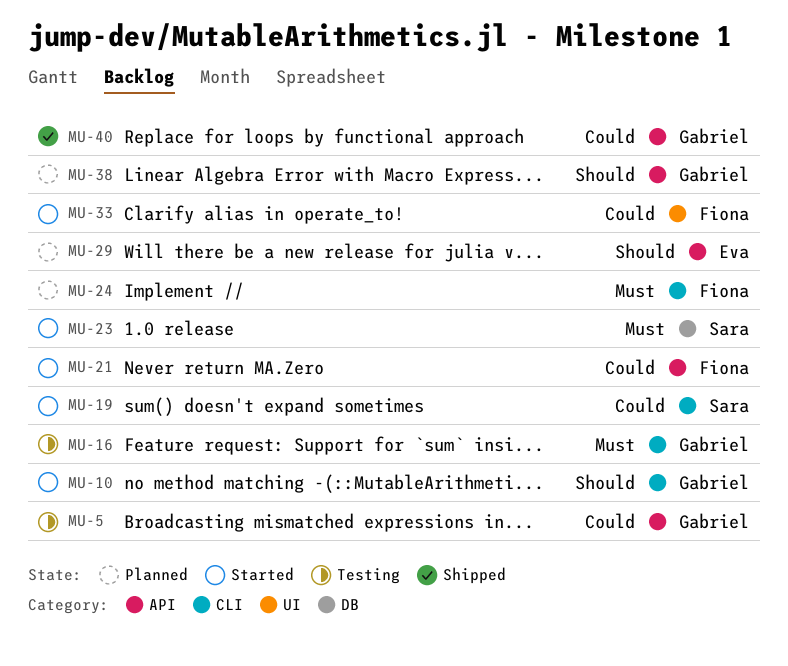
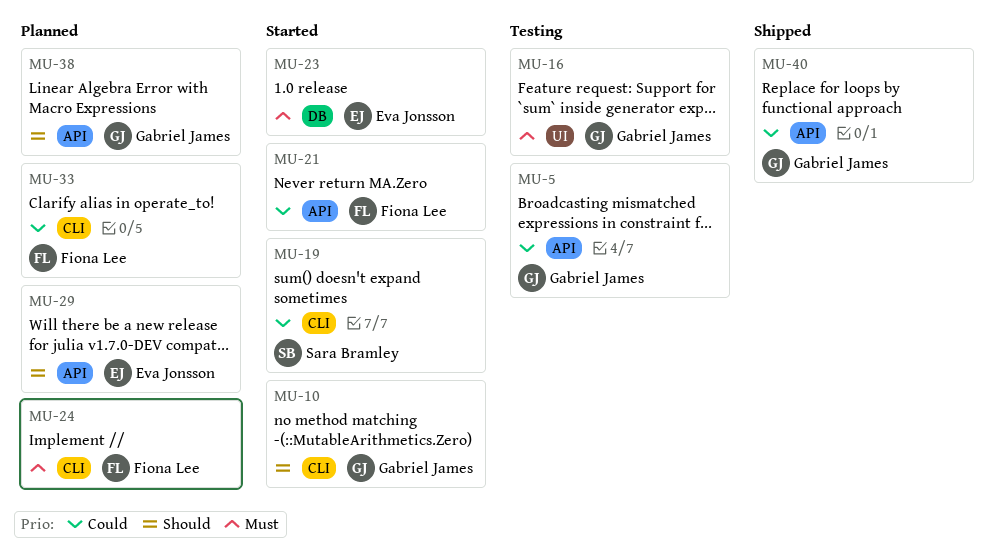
MU-16, label: CLI -> UI
MU-23, owner: Sara Bramley -> Eva Jonsson
MU-33, status: Started -> Planned
MU-33, label: UI -> CLI

